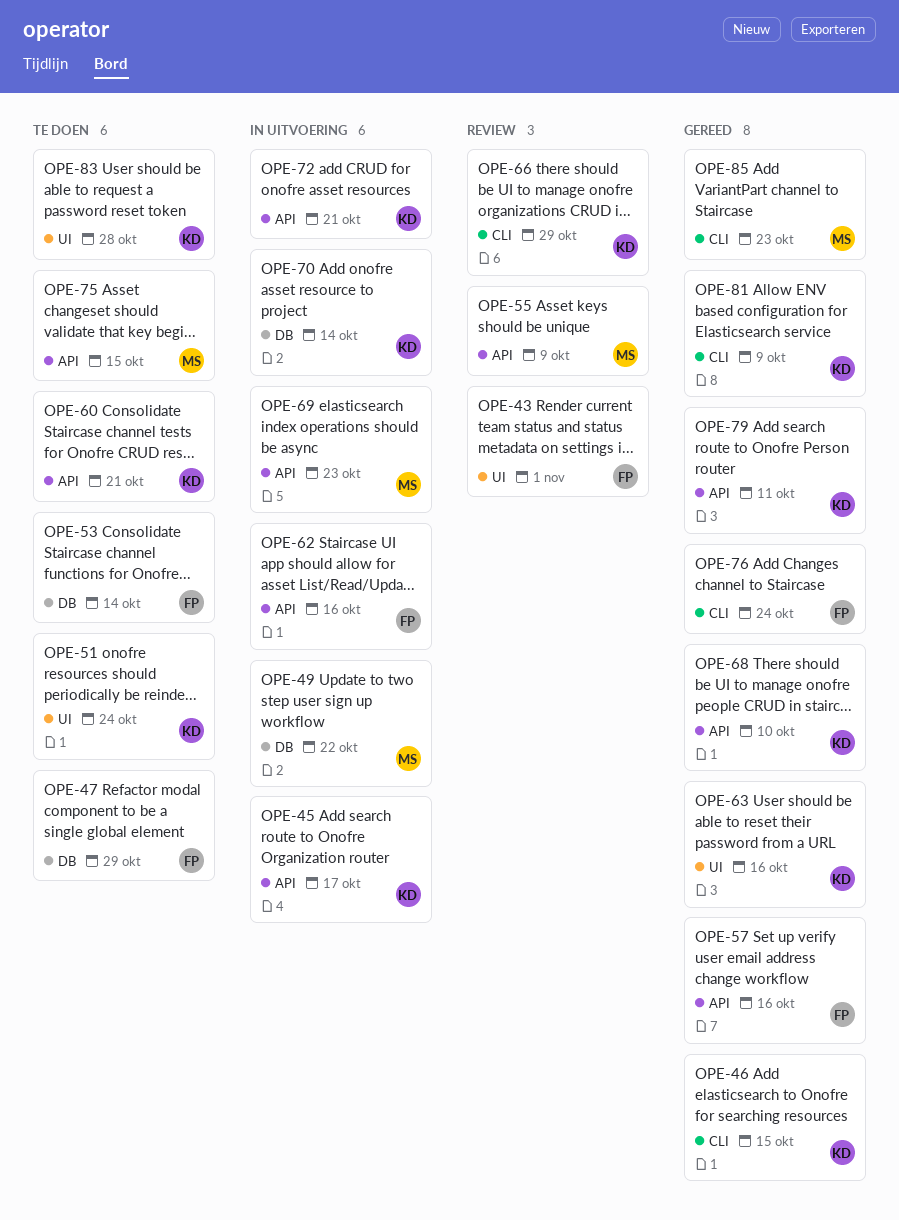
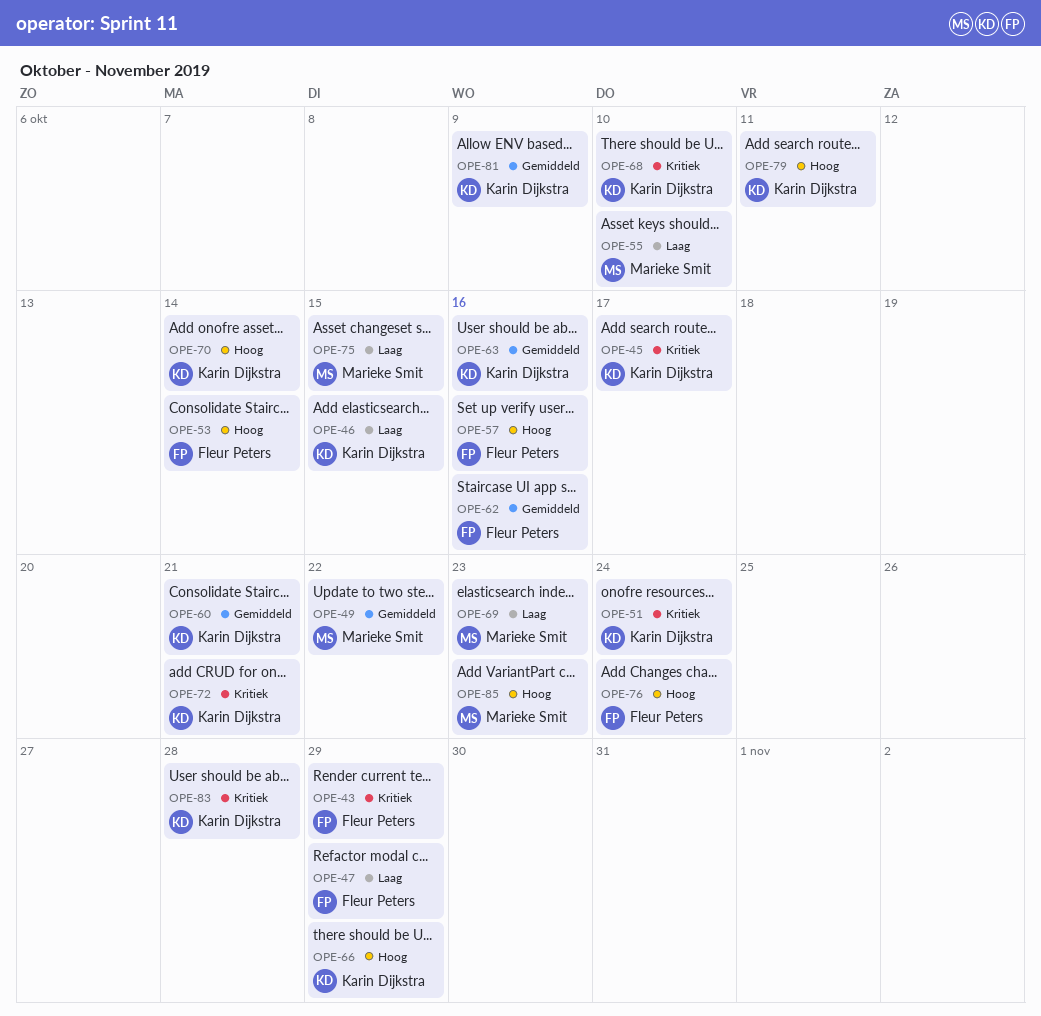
OPE-43, due: Nov 1 -> Oct 29
OPE-55, due: Oct 9 -> Oct 10

